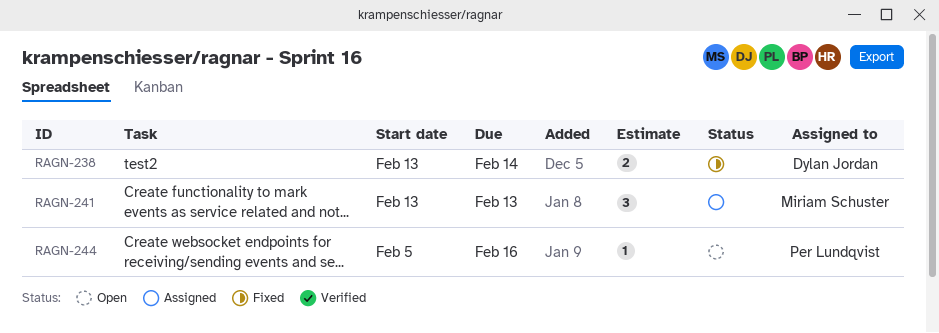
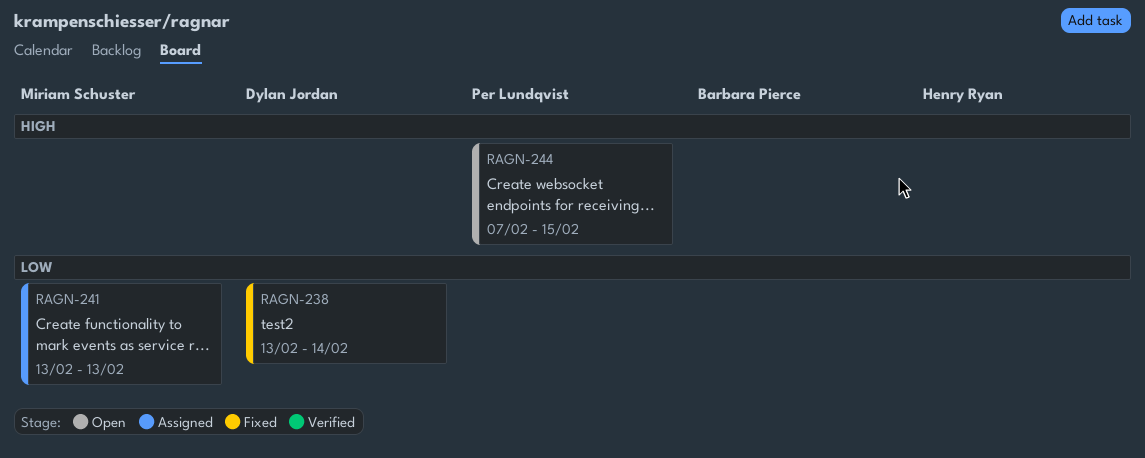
RAGN-244, start: Feb 5 -> Feb 7
RAGN-244, due: Feb 16 -> Feb 15

